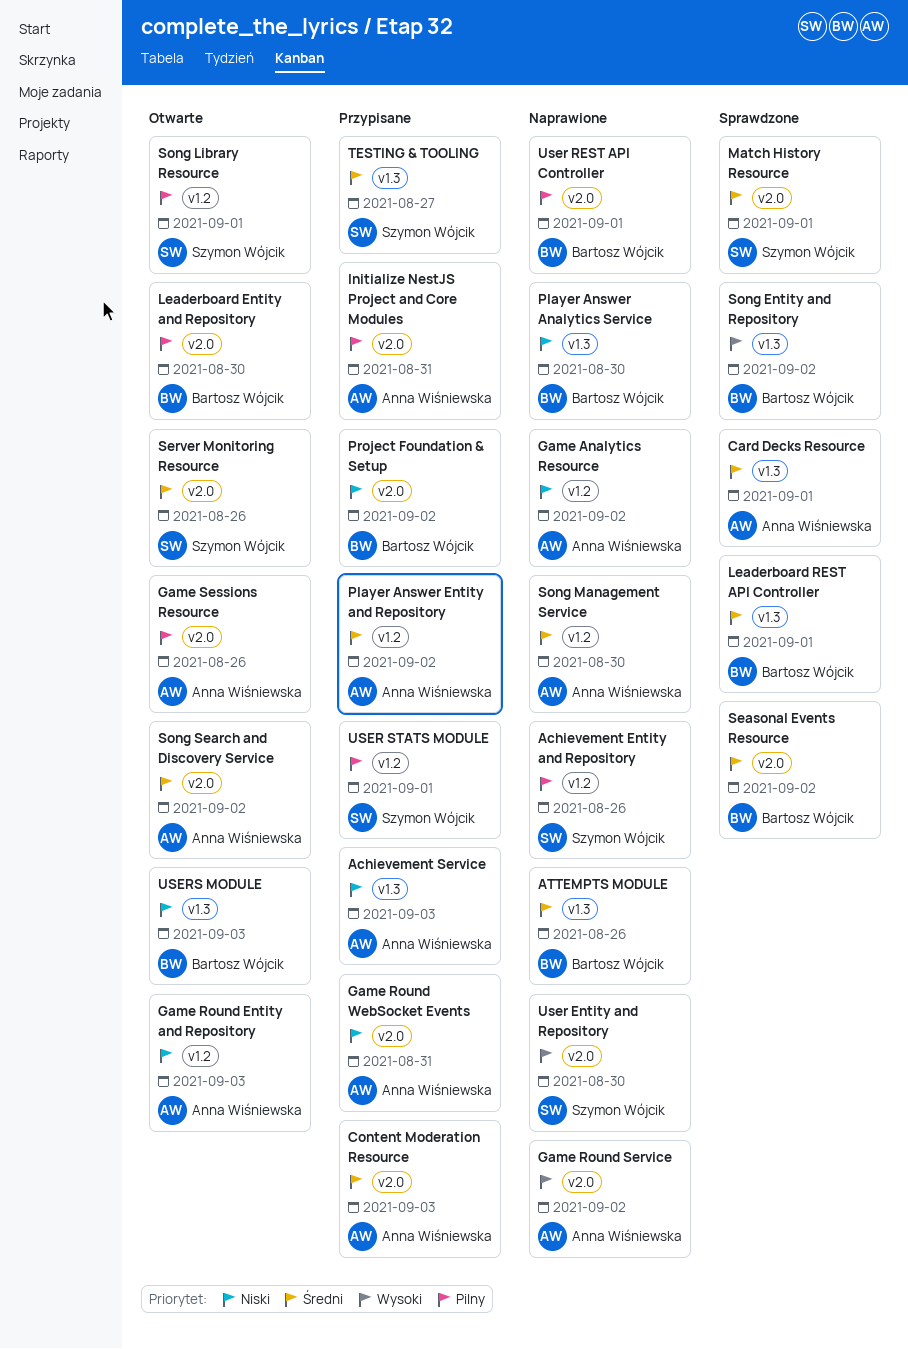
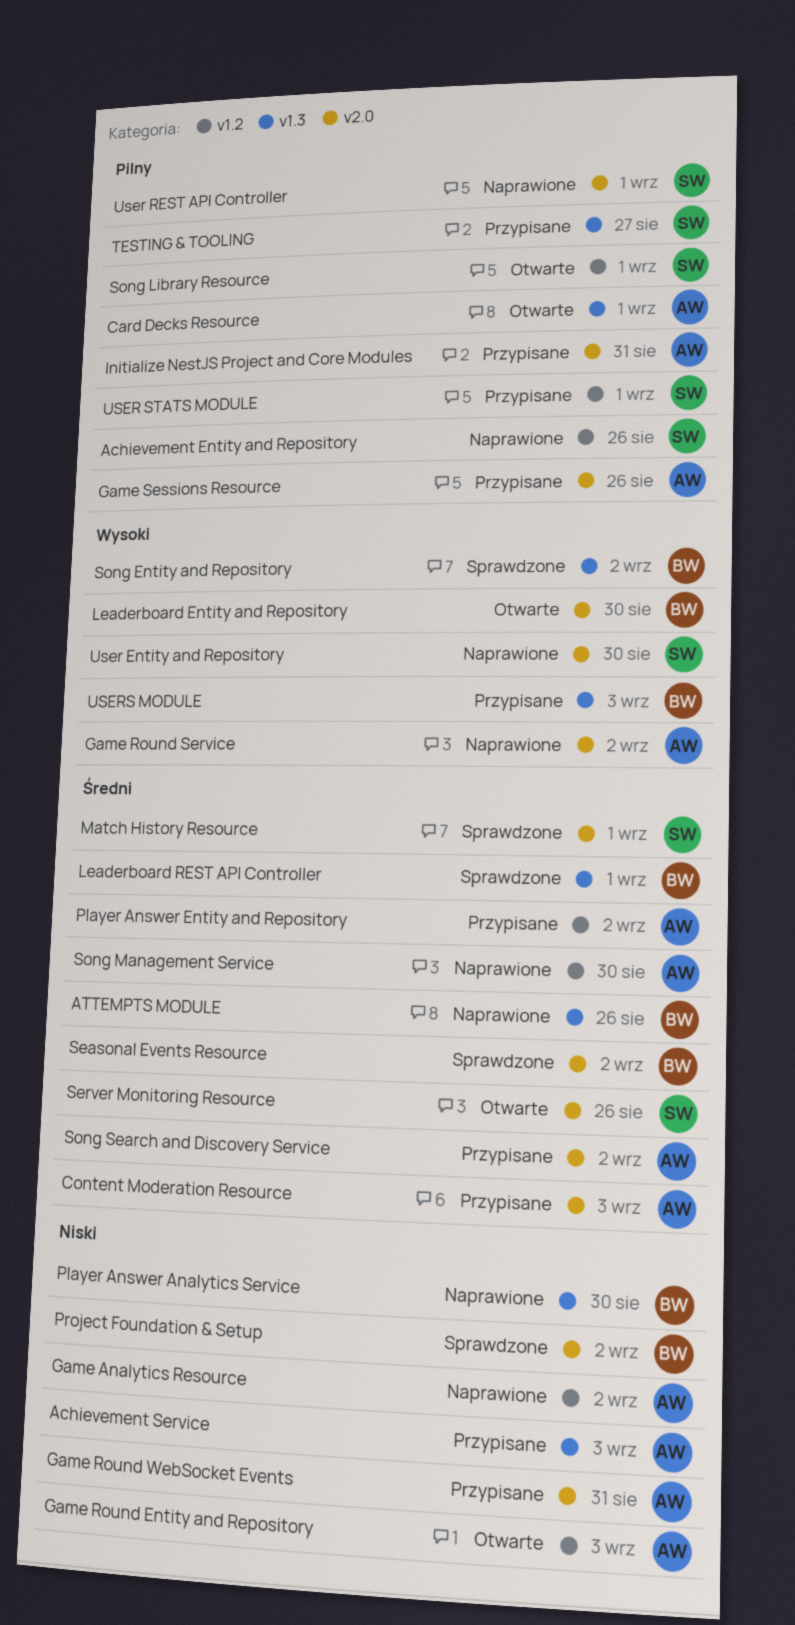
Card Decks Resource, status: Sprawdzone -> Otwarte
Card Decks Resource, priority: Średni -> Pilny
Game Sessions Resource, status: Otwarte -> Przypisane
Leaderboard Entity and Repository, priority: Pilny -> Wysoki
Project Foundation & Setup, status: Przypisane -> Sprawdzone
Song Search and Discovery Service, status: Otwarte -> Przypisane
TESTING & TOOLING, priority: Średni -> Pilny
User REST API Controller, owner: Bartosz Wójcik -> Szymon Wójcik
USERS MODULE, status: Otwarte -> Przypisane
USERS MODULE, priority: Niski -> Wysoki

